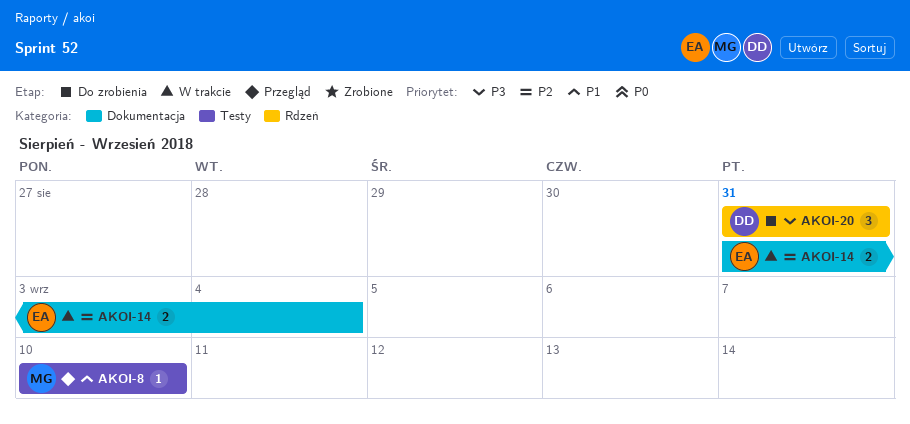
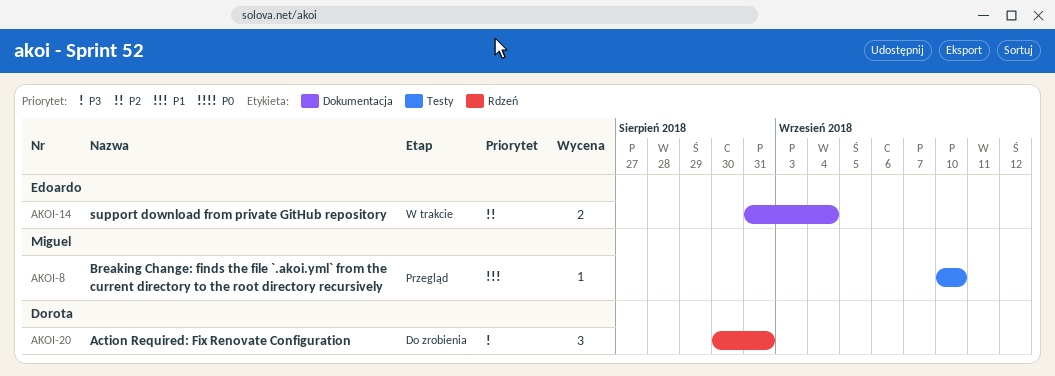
AKOI-20, start: Aug 31 -> Aug 30

